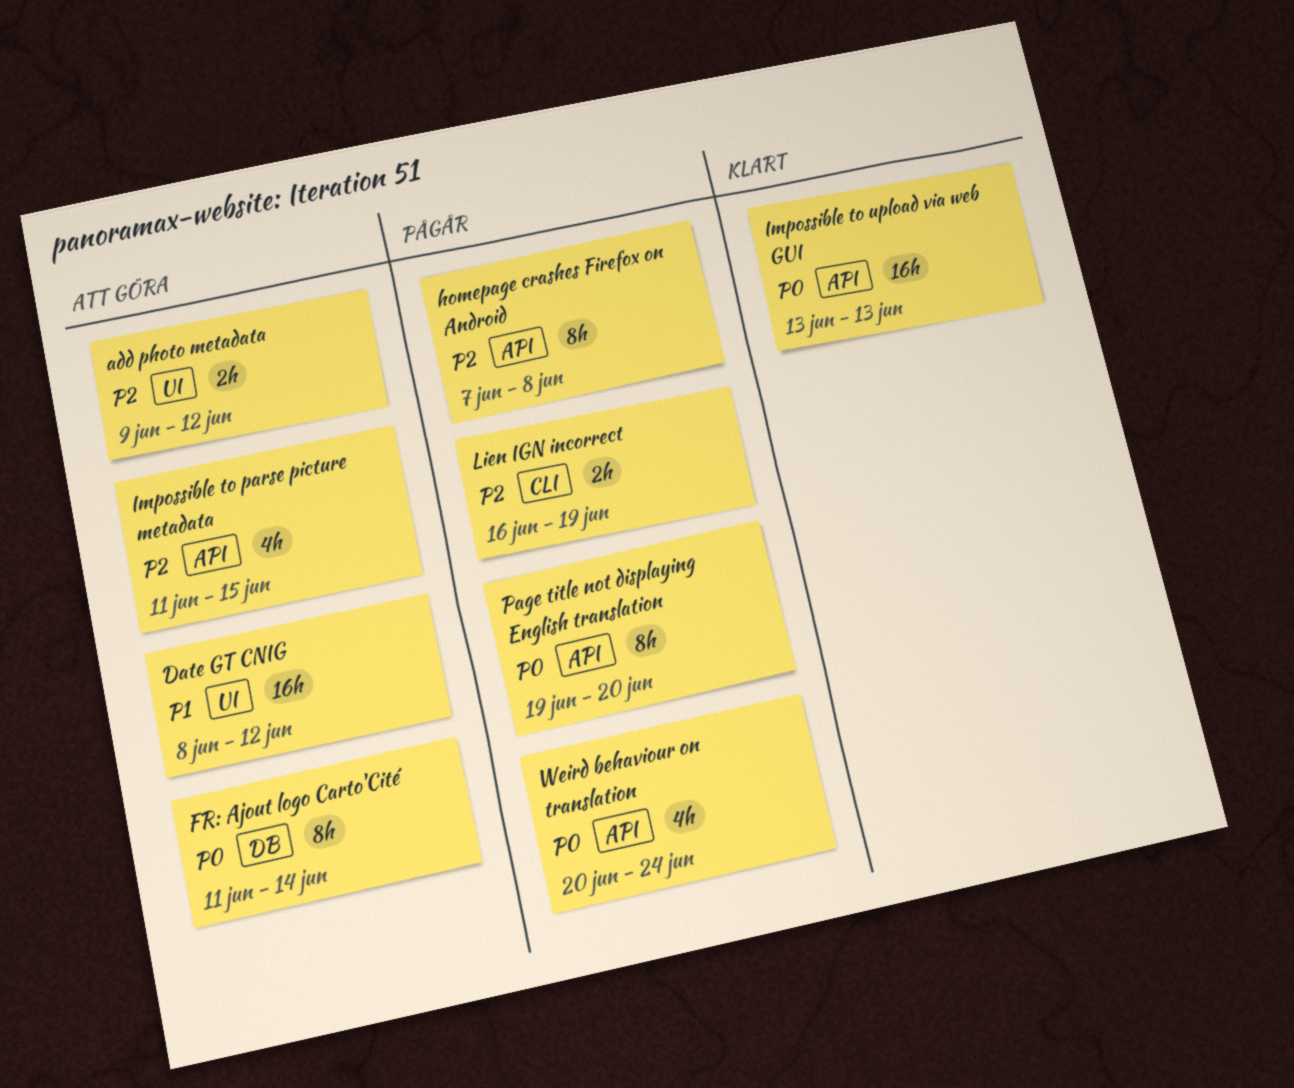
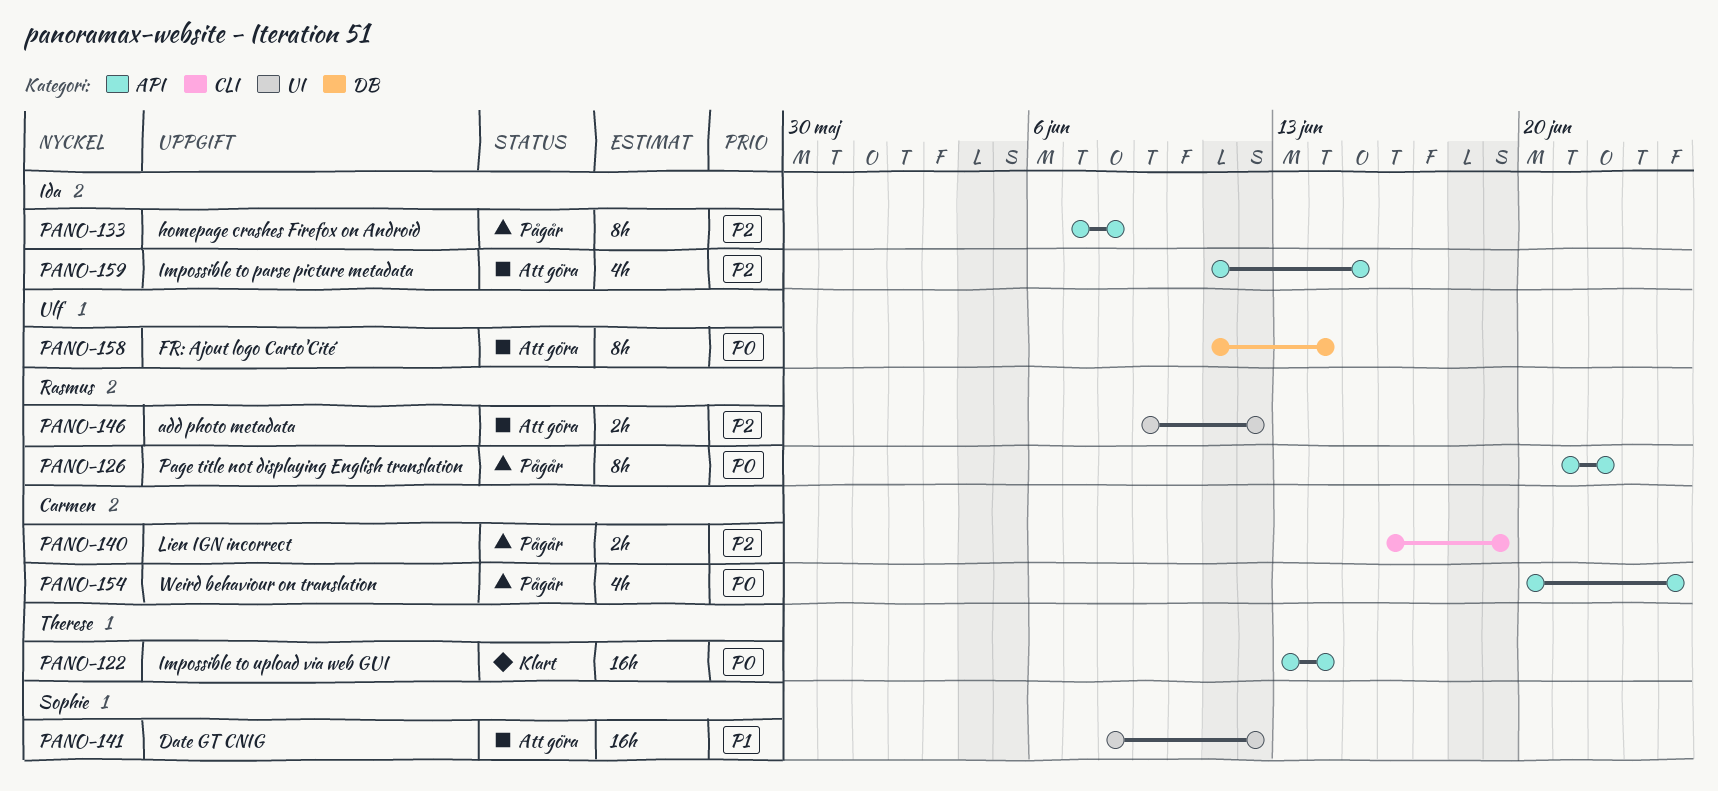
Impossible to upload via web GUI, due: Jun 13 -> Jun 14
Page title not displaying English translation, start: Jun 19 -> Jun 21
Page title not displaying English translation, due: Jun 20 -> Jun 22

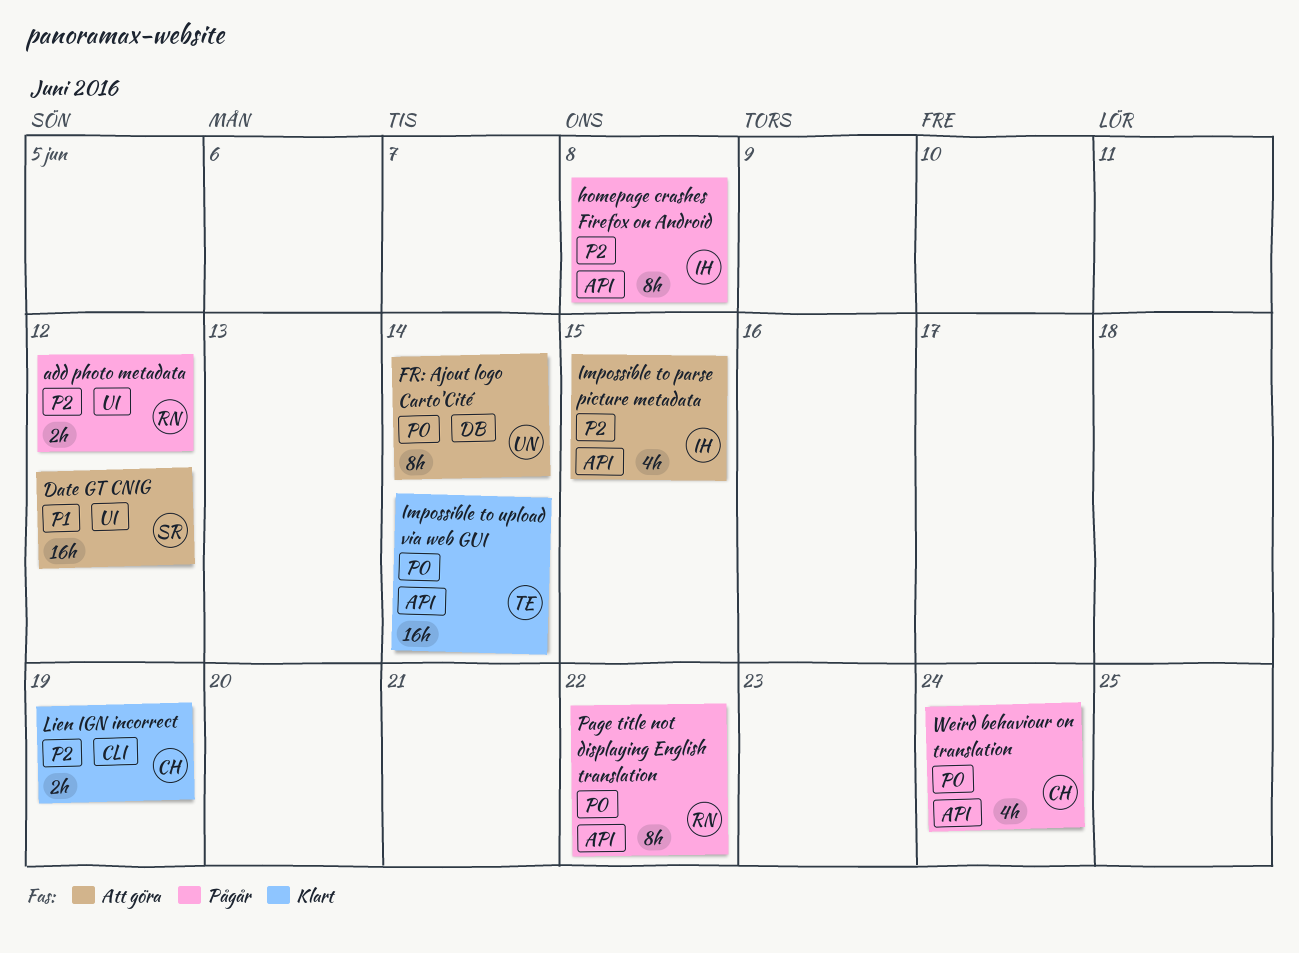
add photo metadata, status: Att göra -> Pågår
Lien IGN incorrect, status: Pågår -> Klart

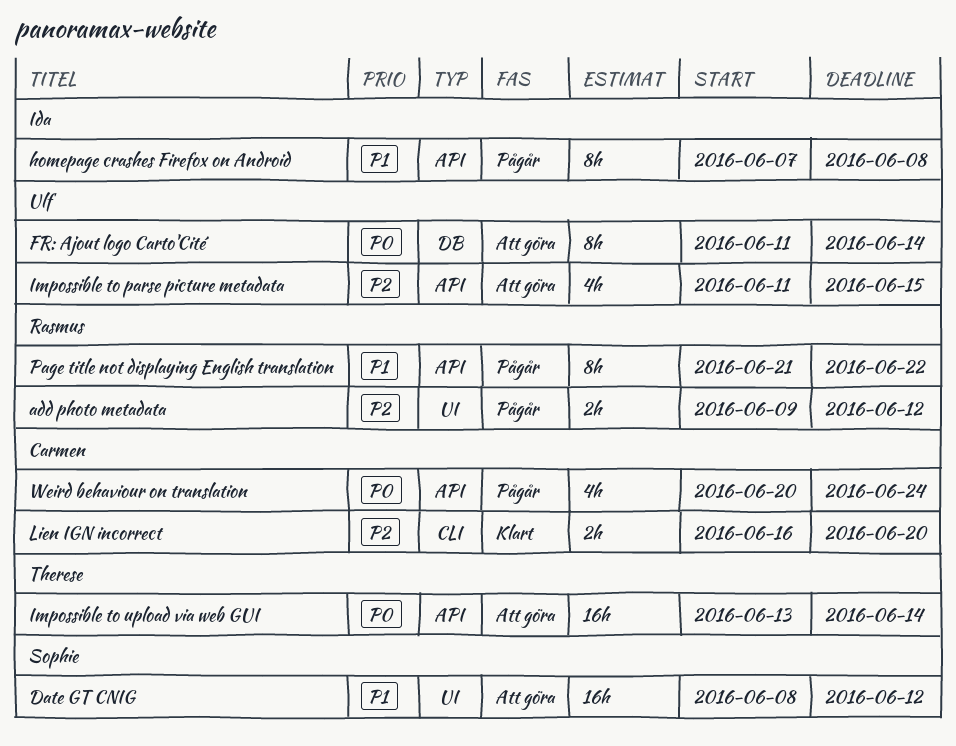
homepage crashes Firefox on Android, priority: P2 -> P1
Impossible to parse picture metadata, owner: Ida -> Ulf
Impossible to upload via web GUI, status: Klart -> Att göra
Lien IGN incorrect, due: Jun 19 -> Jun 20
Page title not displaying English translation, priority: P0 -> P1

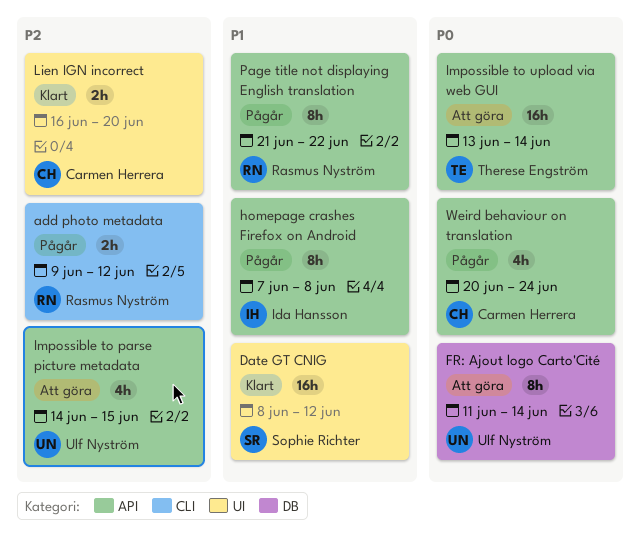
add photo metadata, label: UI -> CLI
Date GT CNIG, status: Att göra -> Klart
Impossible to parse picture metadata, start: Jun 11 -> Jun 14
Lien IGN incorrect, label: CLI -> UI

